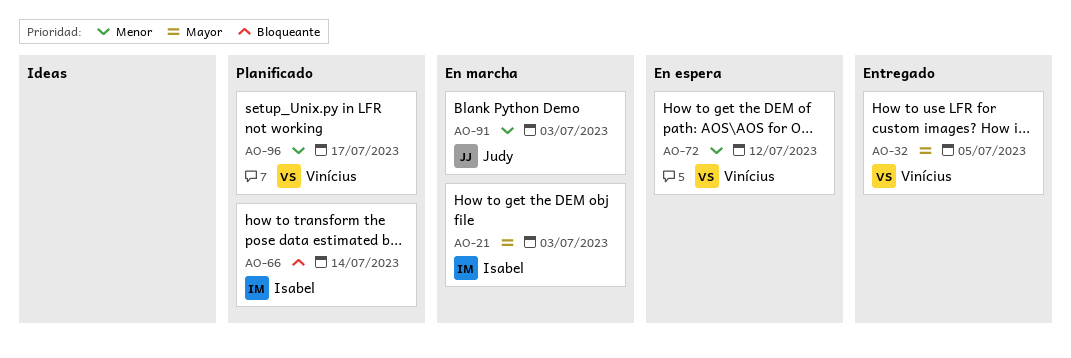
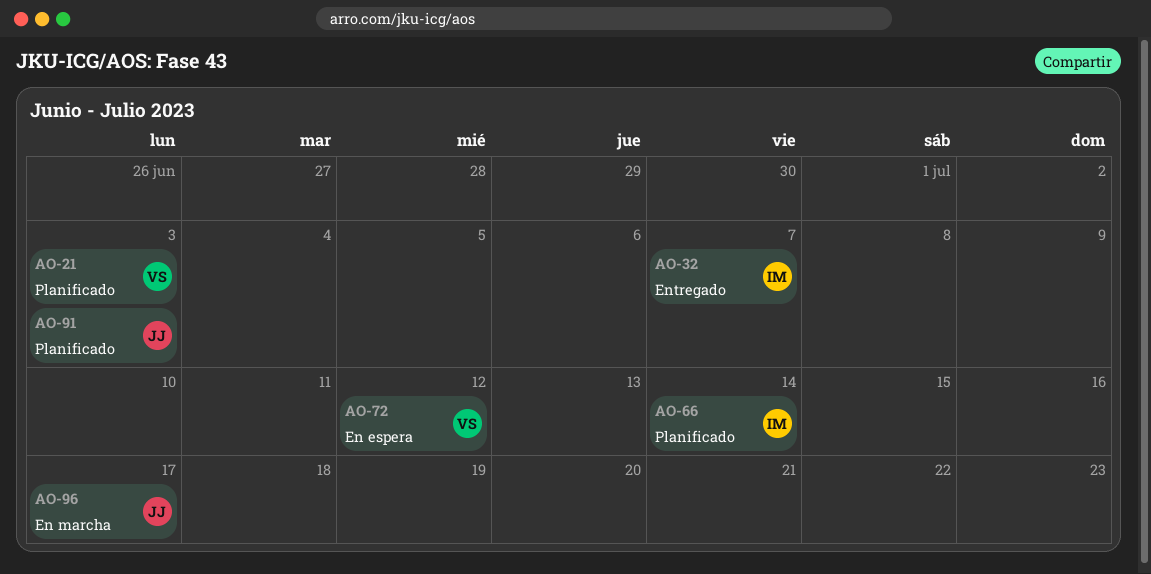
AO-21, status: En marcha -> Planificado
AO-21, owner: Isabel -> Vinícius
AO-32, owner: Vinícius -> Isabel
AO-32, due: Jul 5 -> Jul 7
AO-91, status: En marcha -> Planificado
AO-96, status: Planificado -> En marcha
AO-96, owner: Vinícius -> Judy

